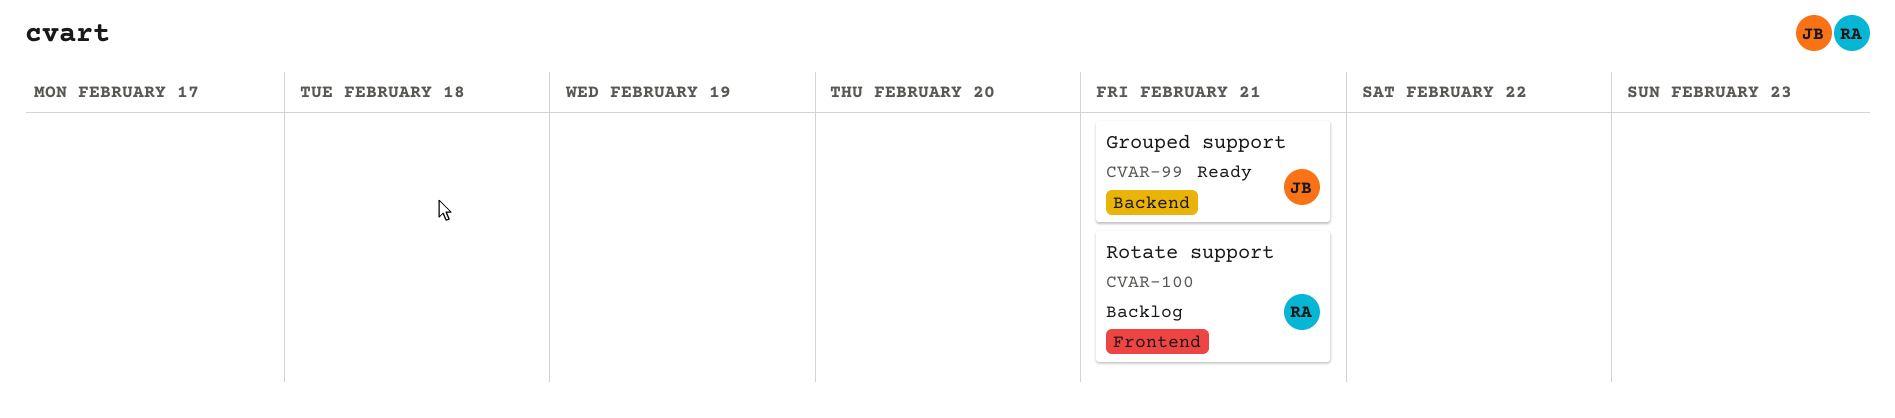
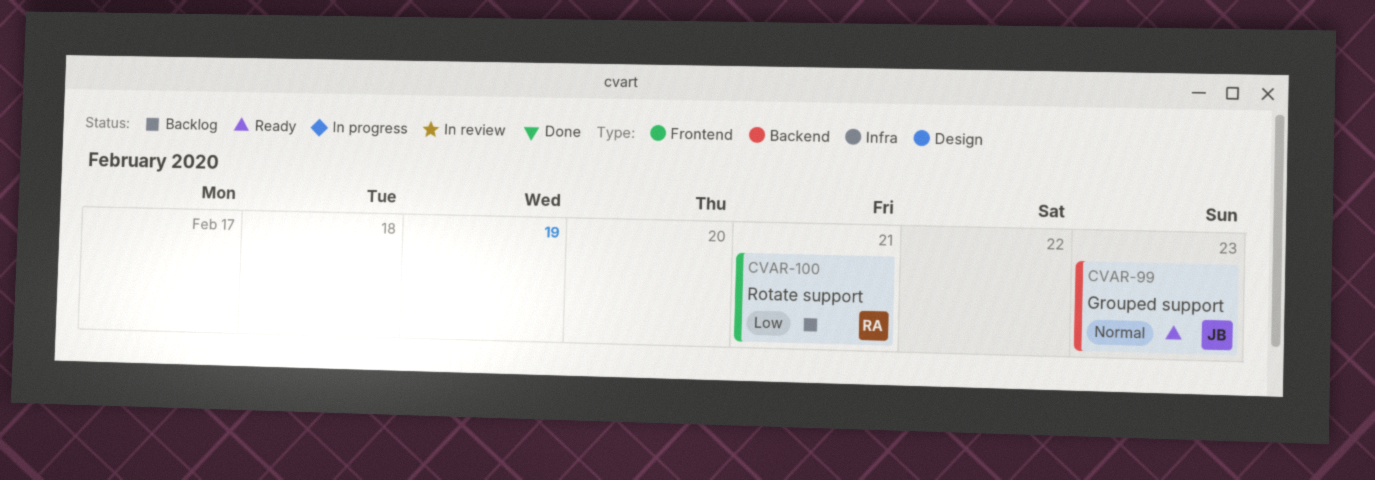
CVAR-99, due: Feb 21 -> Feb 23

